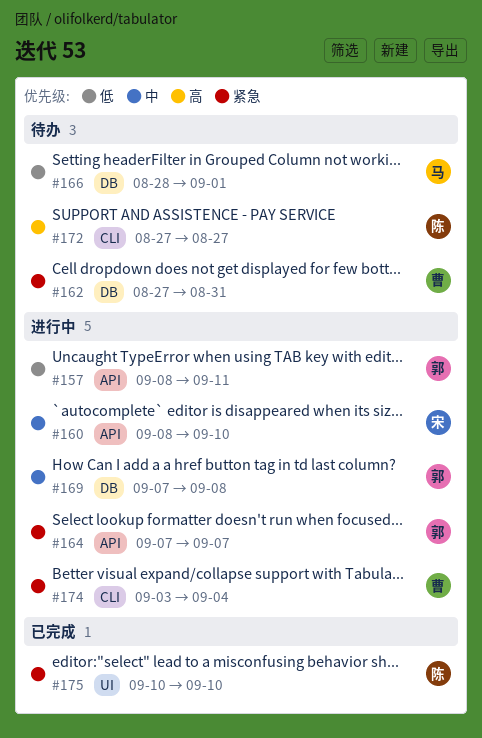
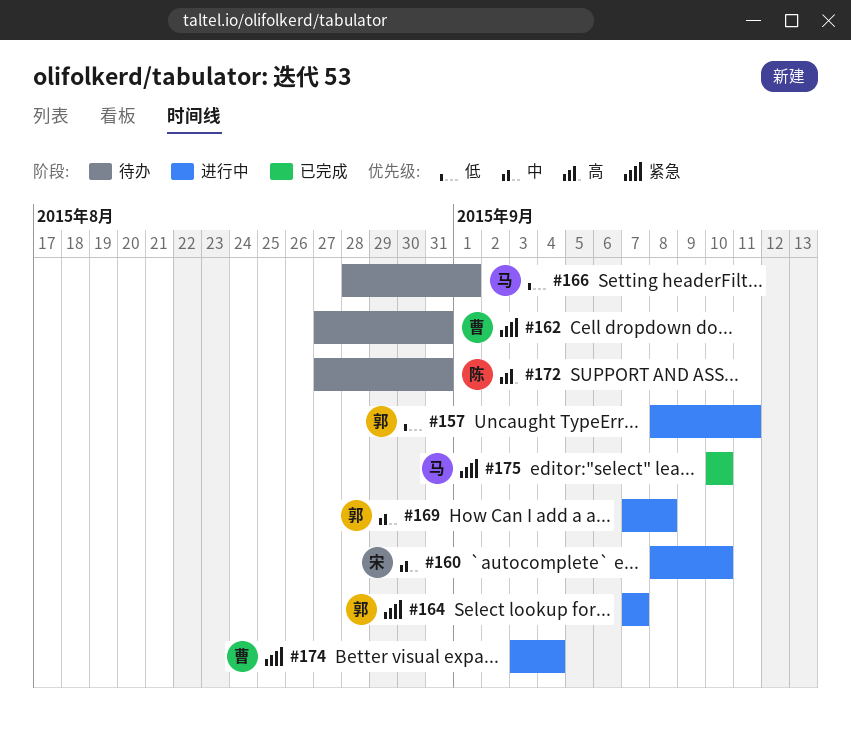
#172, due: Aug 27 -> Aug 31
#175, owner: 陈 -> 马

